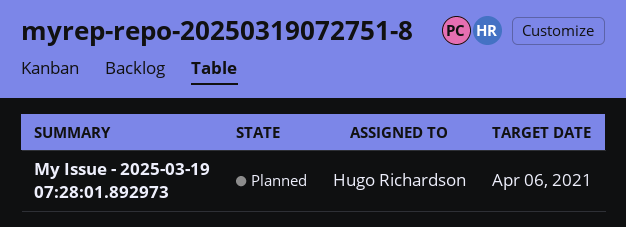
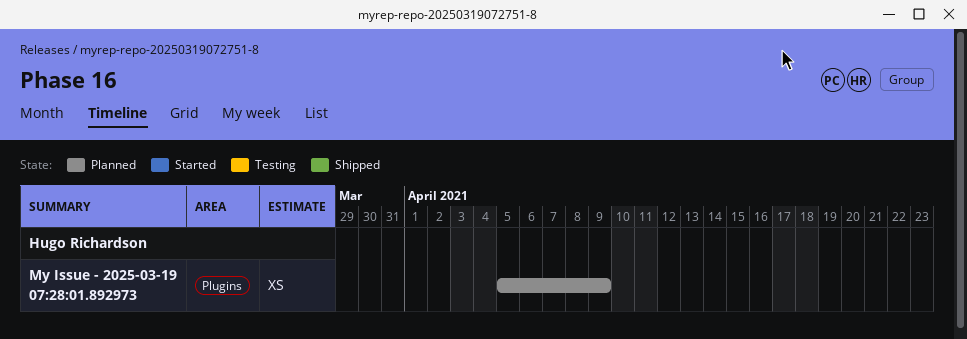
My Issue - 2025-03-19 07:28:01.892973, due: Apr 6 -> Apr 9

